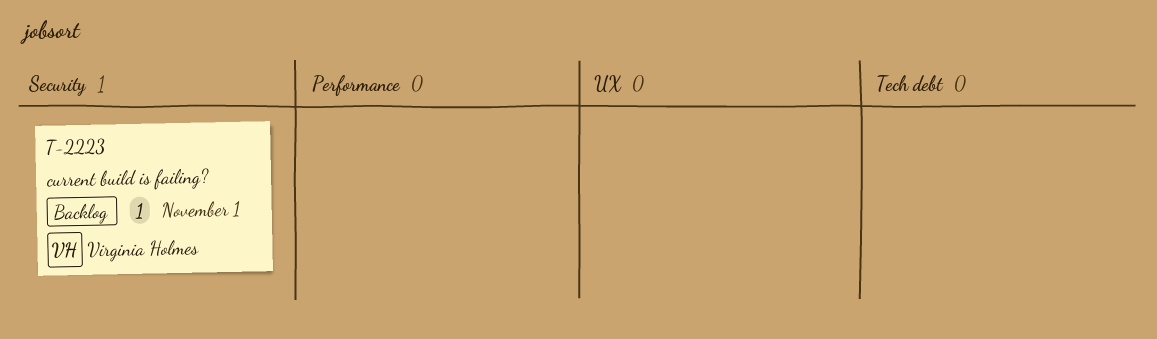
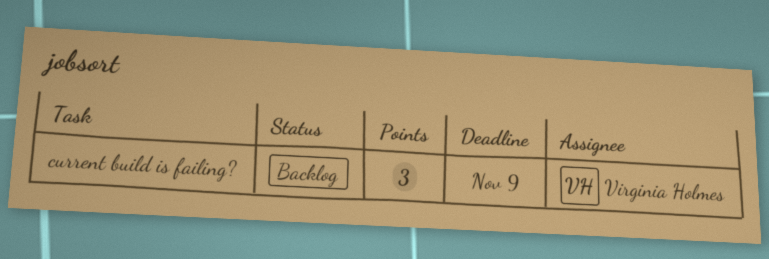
current build is failing?, estimate: 1 -> 3
current build is failing?, due: Nov 1 -> Nov 9

